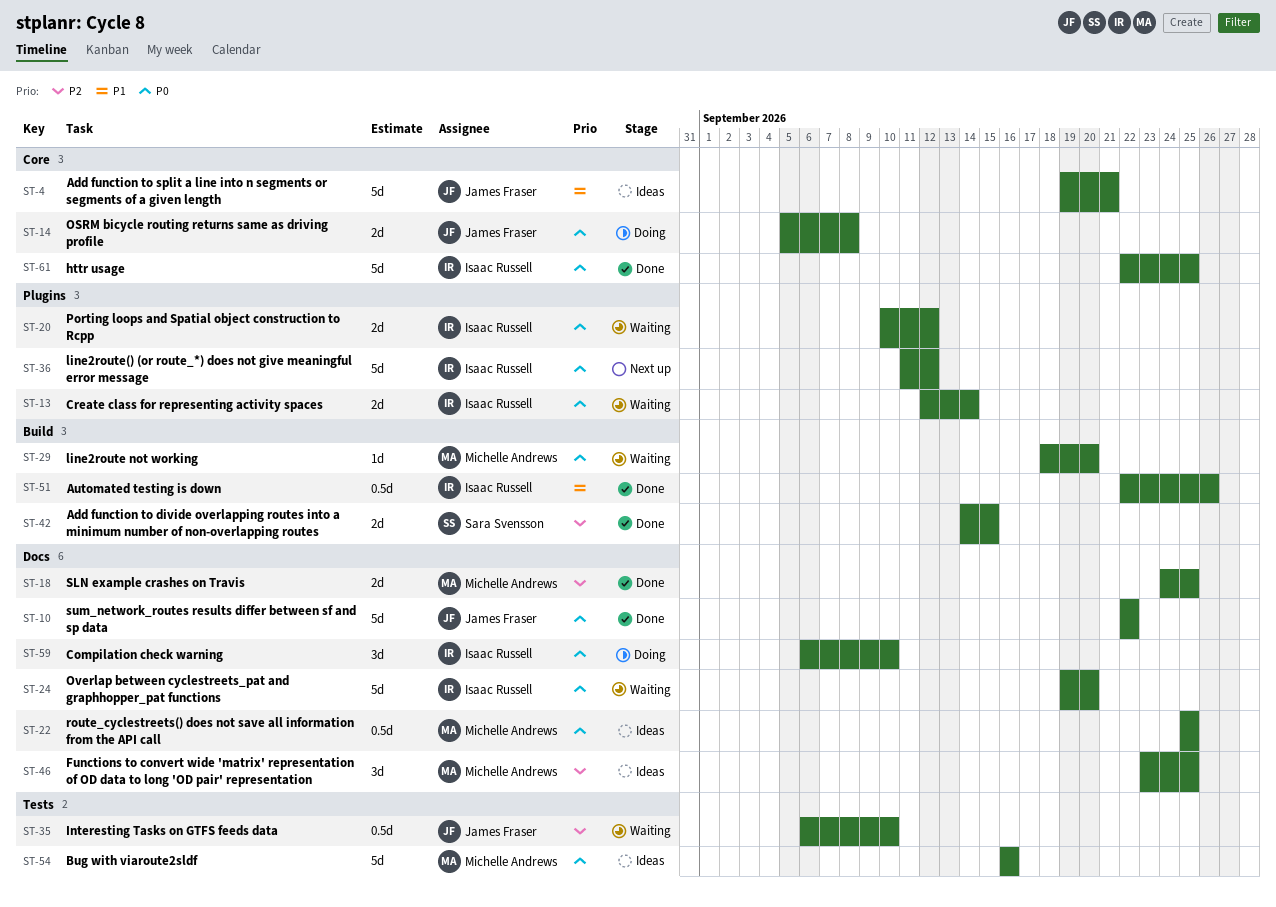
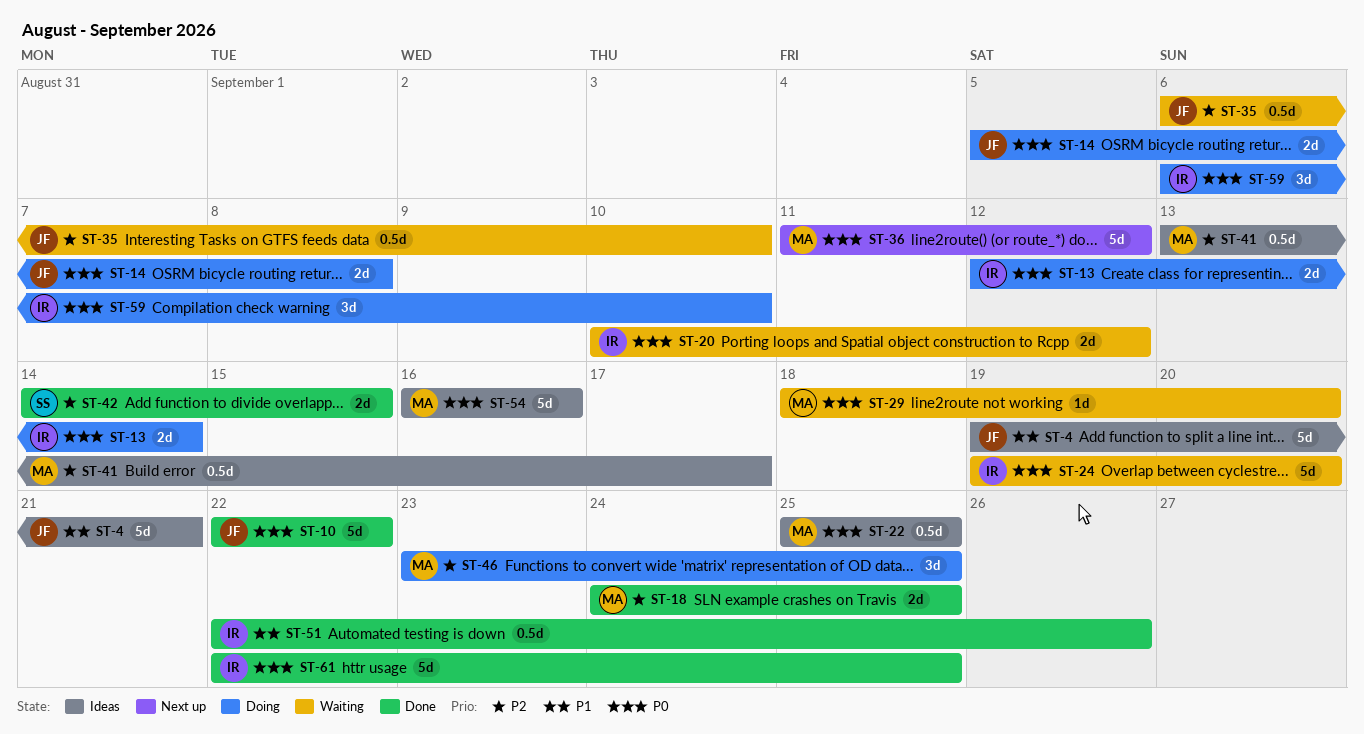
ST-13, status: Waiting -> Doing
ST-36, owner: Isaac Russell -> Michelle Andrews
ST-41: none -> present
ST-46, status: Ideas -> Doing

